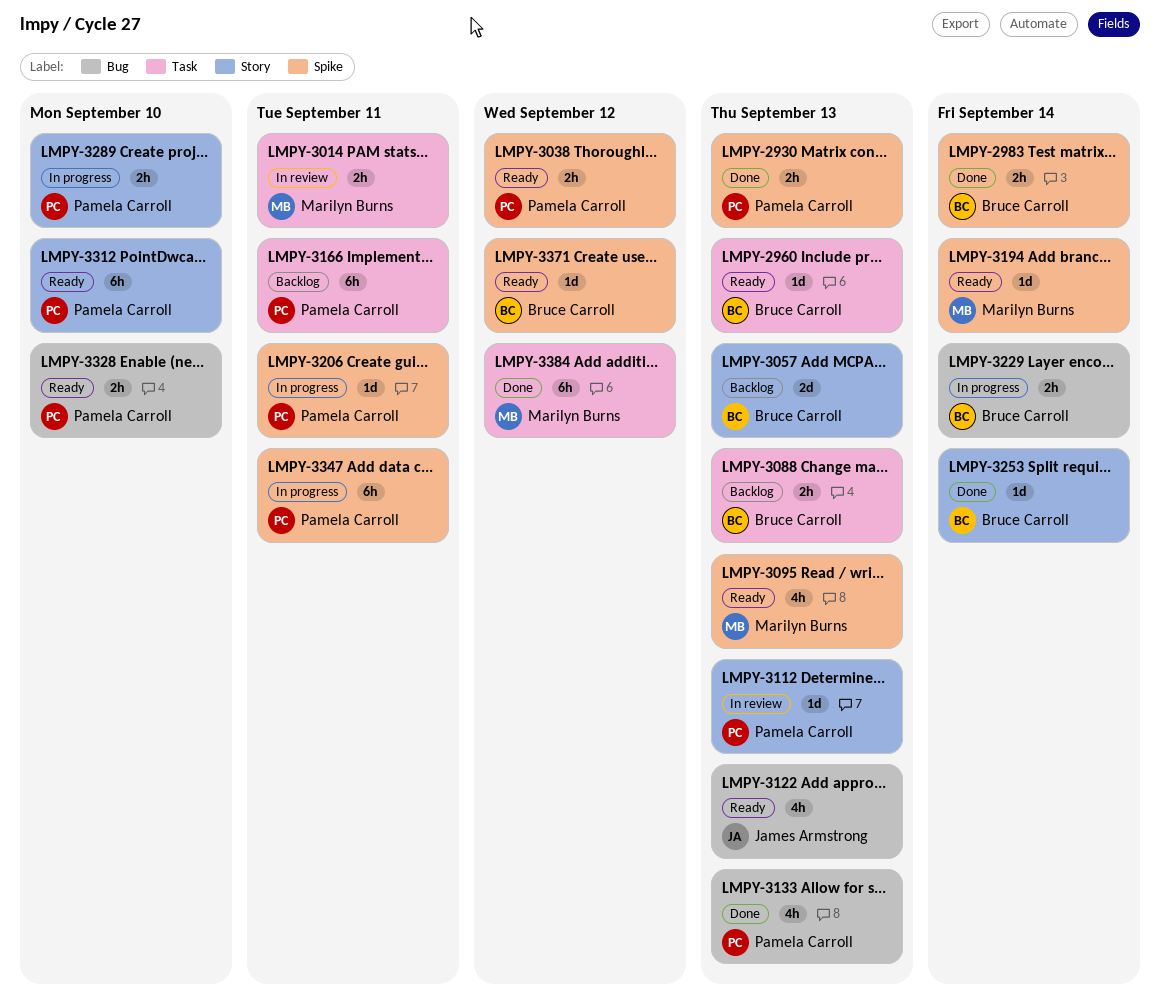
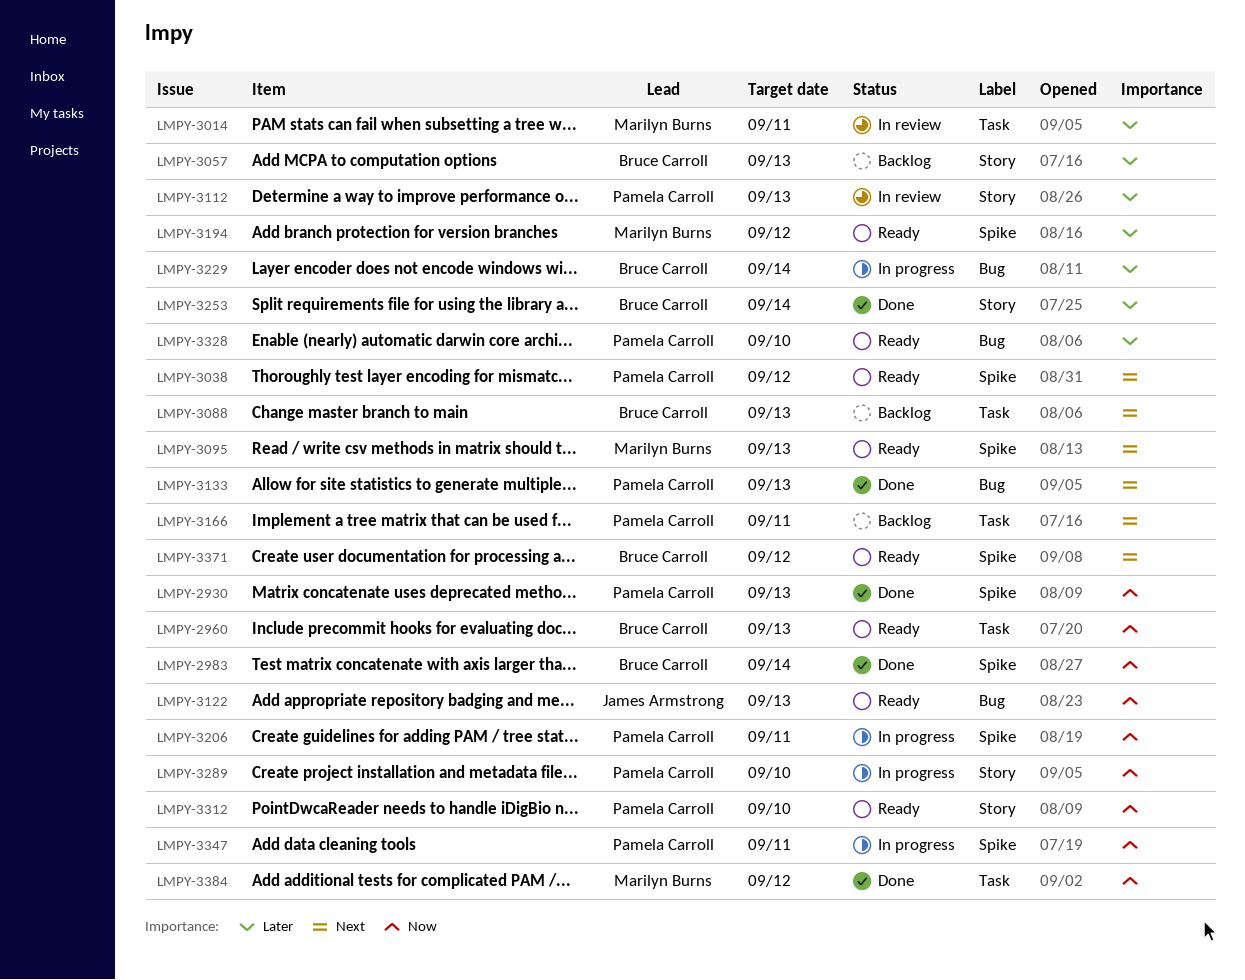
LMPY-3194, due: Sep 14 -> Sep 12

